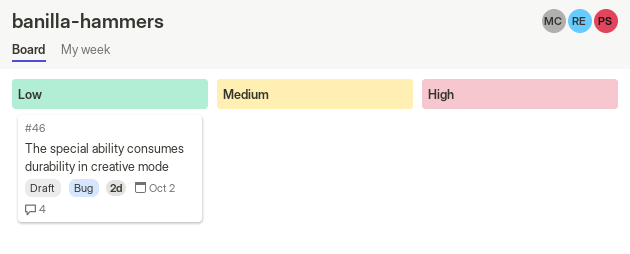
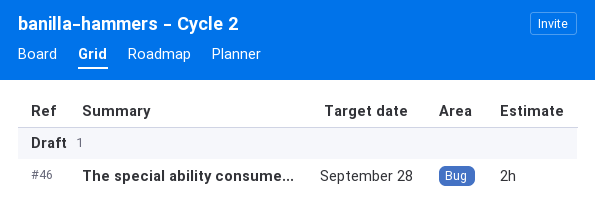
#46, estimate: 2d -> 2h
#46, due: Oct 2 -> Sep 28

